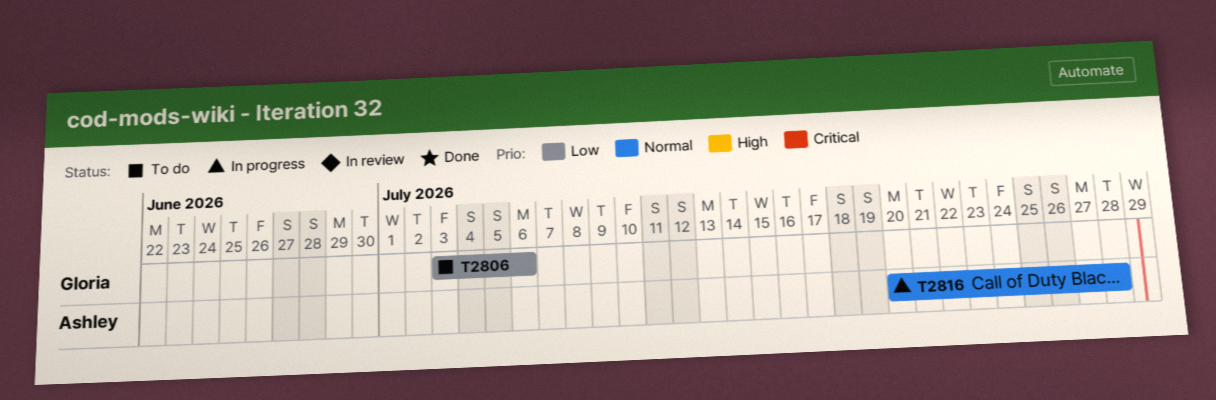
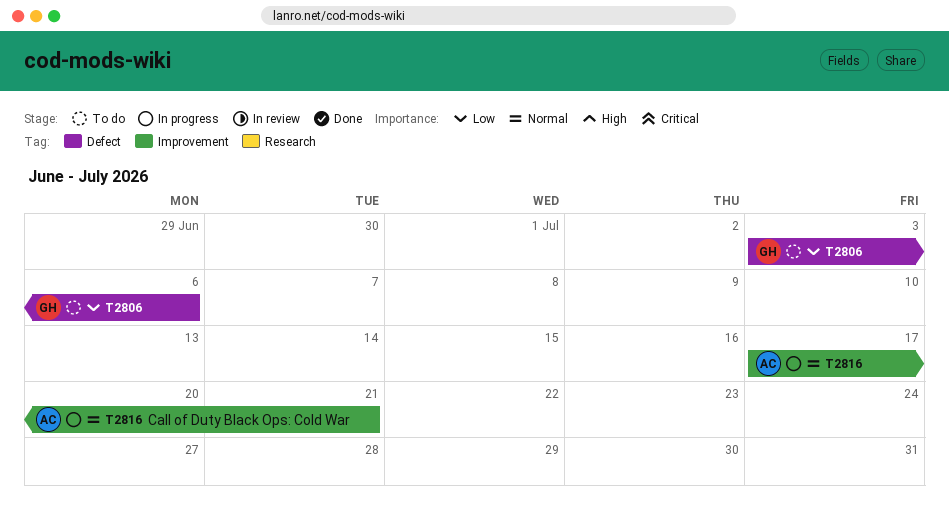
T2816, start: Jul 20 -> Jul 17
T2816, due: Jul 28 -> Jul 21

